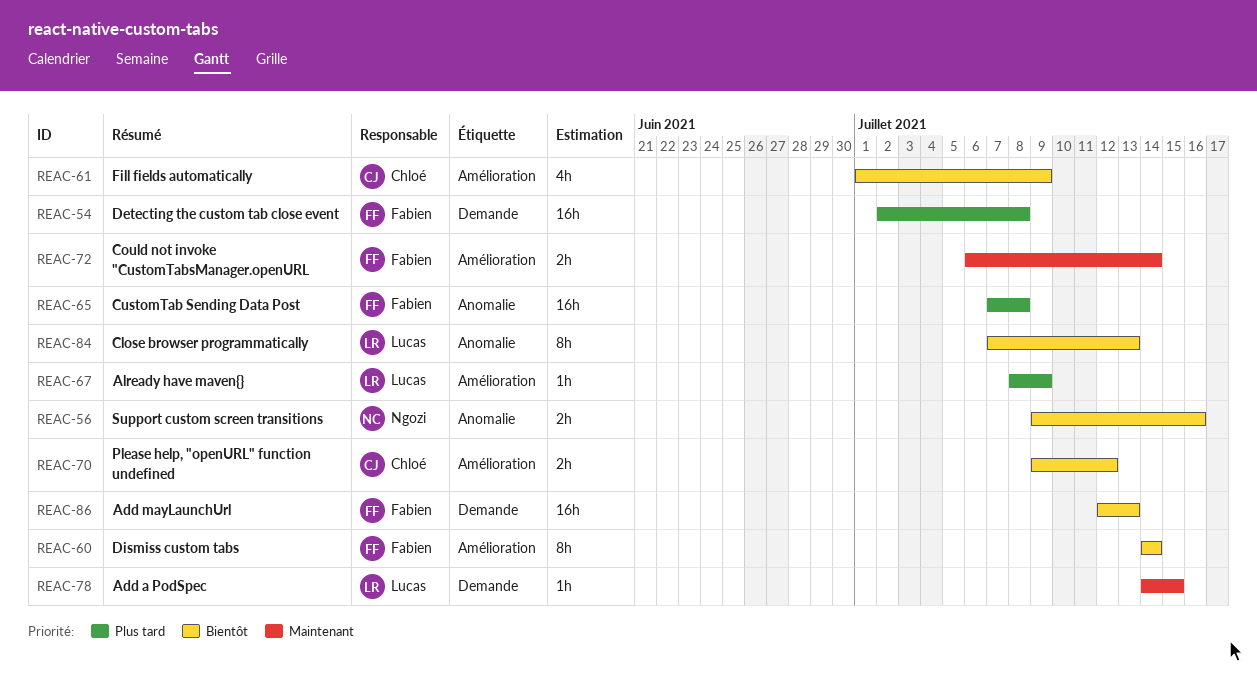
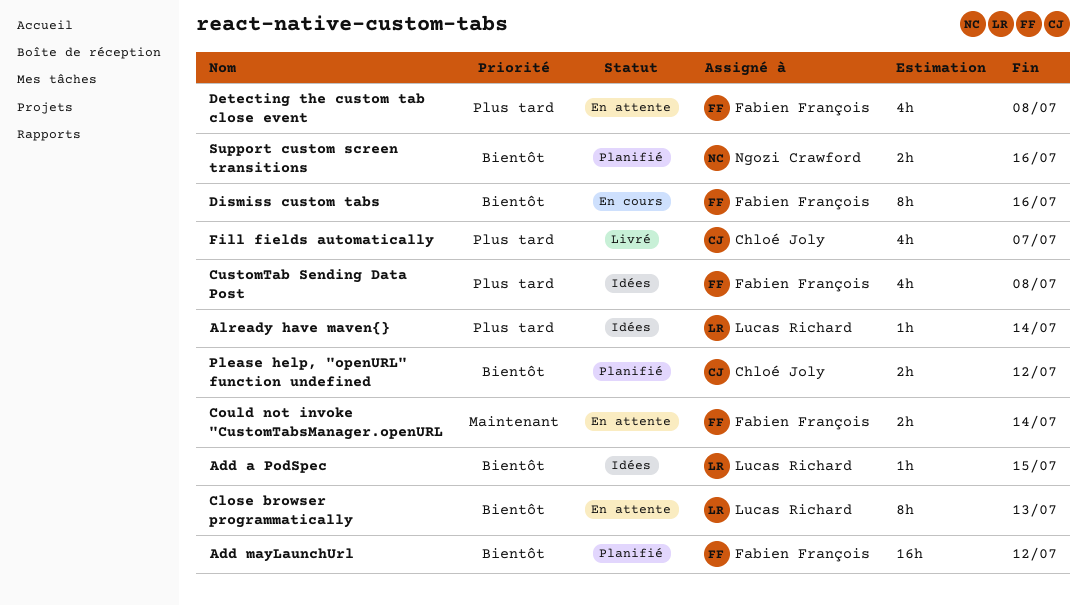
Add a PodSpec, priority: Maintenant -> Bientôt
Add mayLaunchUrl, due: Jul 13 -> Jul 12
Already have maven{}, due: Jul 9 -> Jul 14
CustomTab Sending Data Post, estimate: 16h -> 4h
Detecting the custom tab close event, estimate: 16h -> 4h
Dismiss custom tabs, due: Jul 14 -> Jul 16
Fill fields automatically, priority: Bientôt -> Plus tard
Fill fields automatically, due: Jul 9 -> Jul 7

